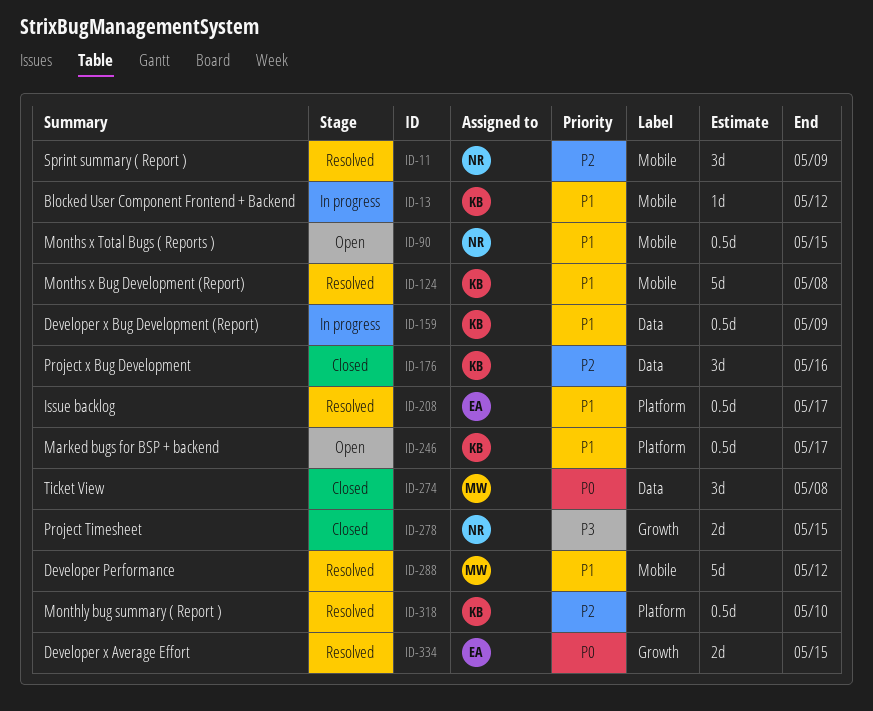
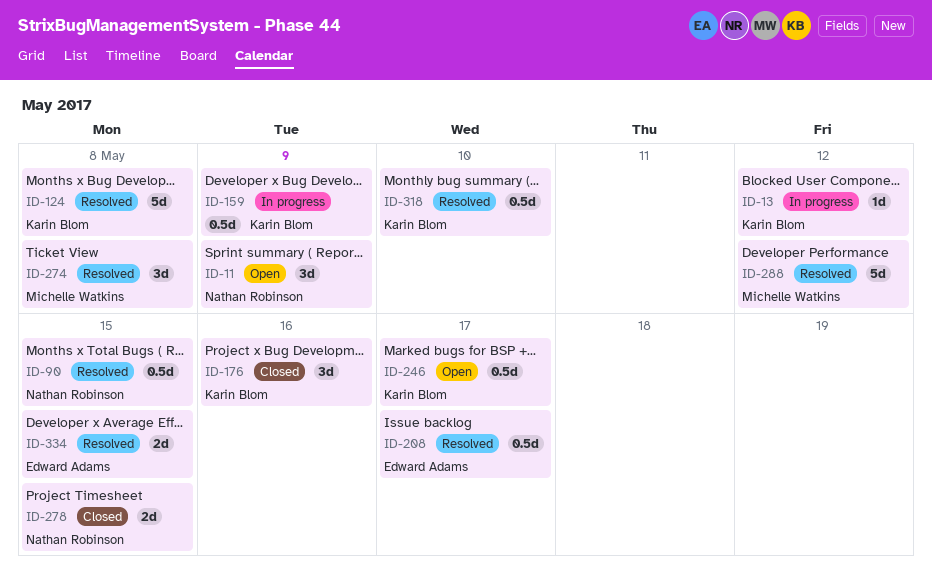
ID-11, status: Resolved -> Open
ID-90, status: Open -> Resolved
ID-274, status: Closed -> Resolved

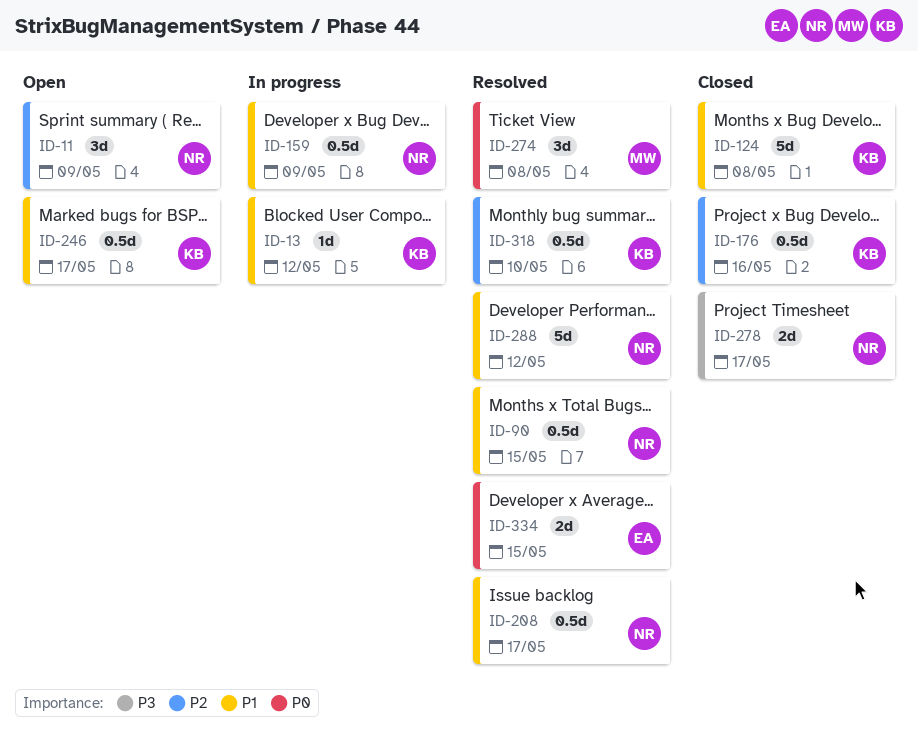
ID-124, status: Resolved -> Closed
ID-159, owner: Karin Blom -> Nathan Robinson
ID-176, estimate: 3d -> 0.5d
ID-208, owner: Edward Adams -> Nathan Robinson
ID-278, due: May 15 -> May 17
ID-288, owner: Michelle Watkins -> Nathan Robinson

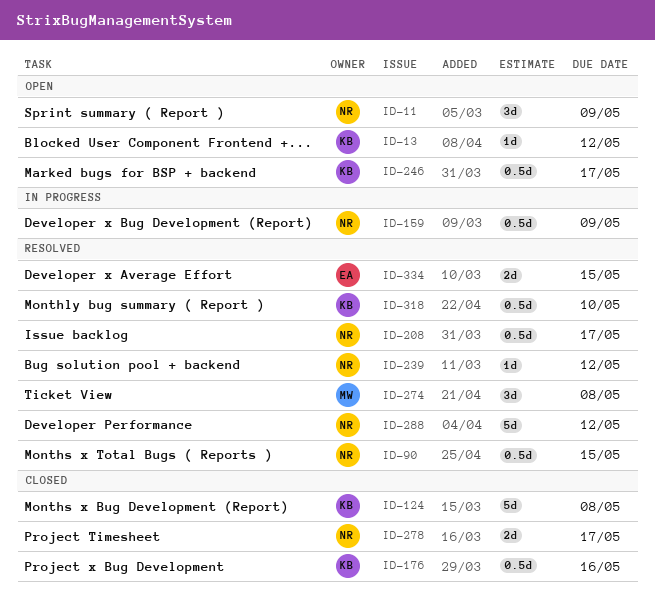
ID-13, status: In progress -> Open
ID-239: none -> present

